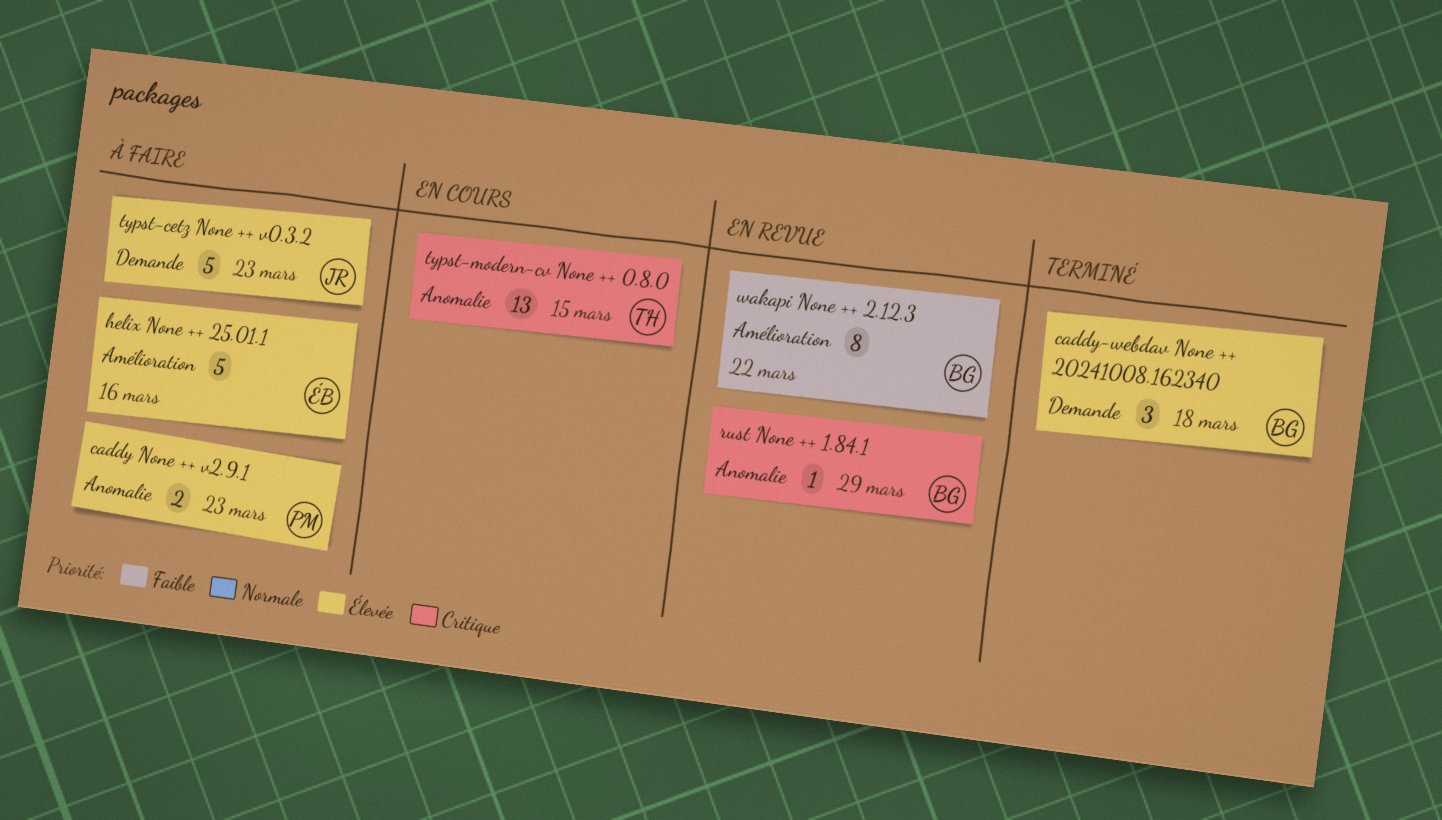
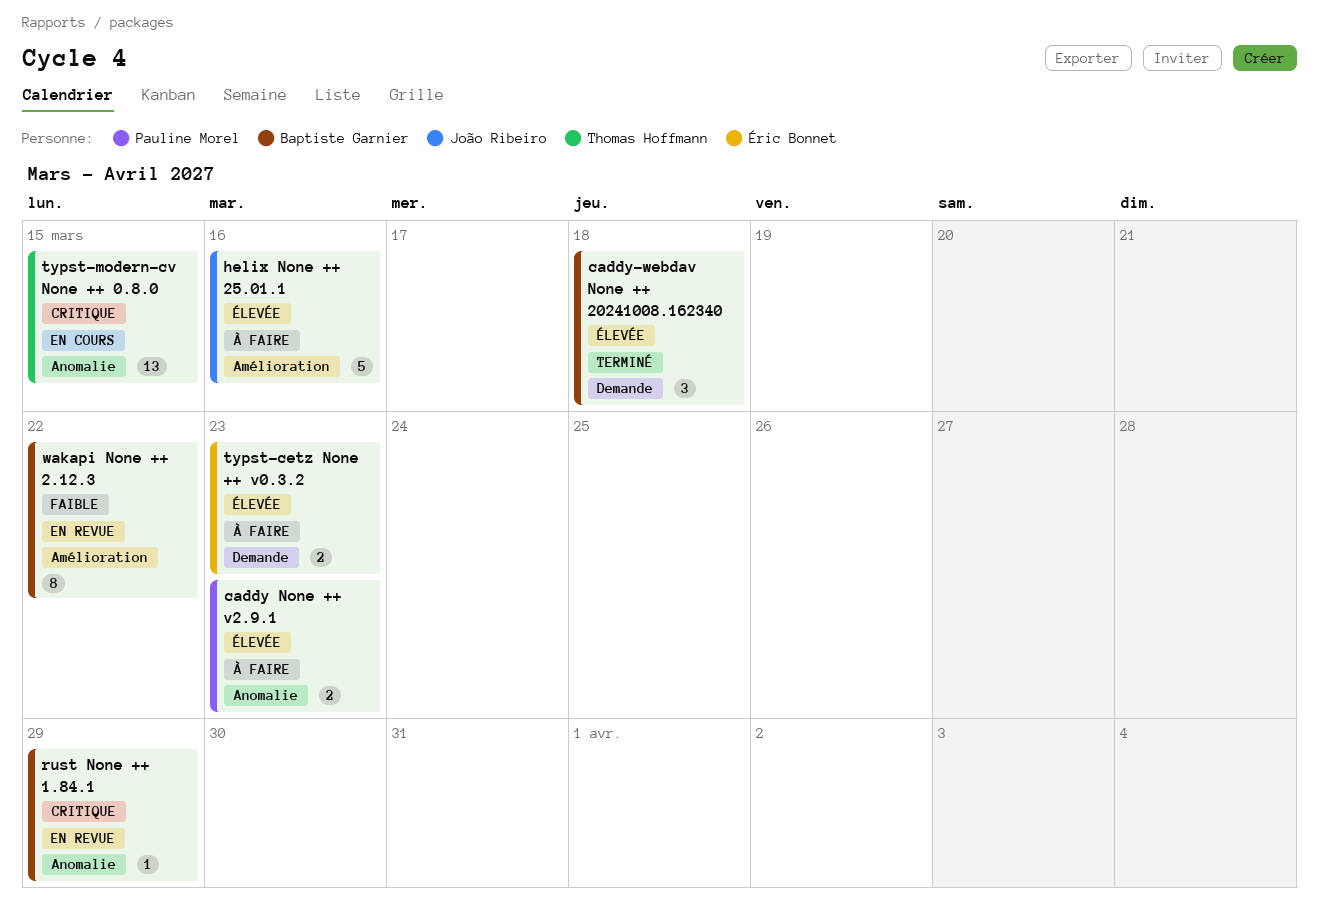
helix None ++ 25.01.1, owner: Éric Bonnet -> João Ribeiro
typst-cetz None ++ v0.3.2, owner: João Ribeiro -> Éric Bonnet
typst-cetz None ++ v0.3.2, estimate: 5 -> 2

